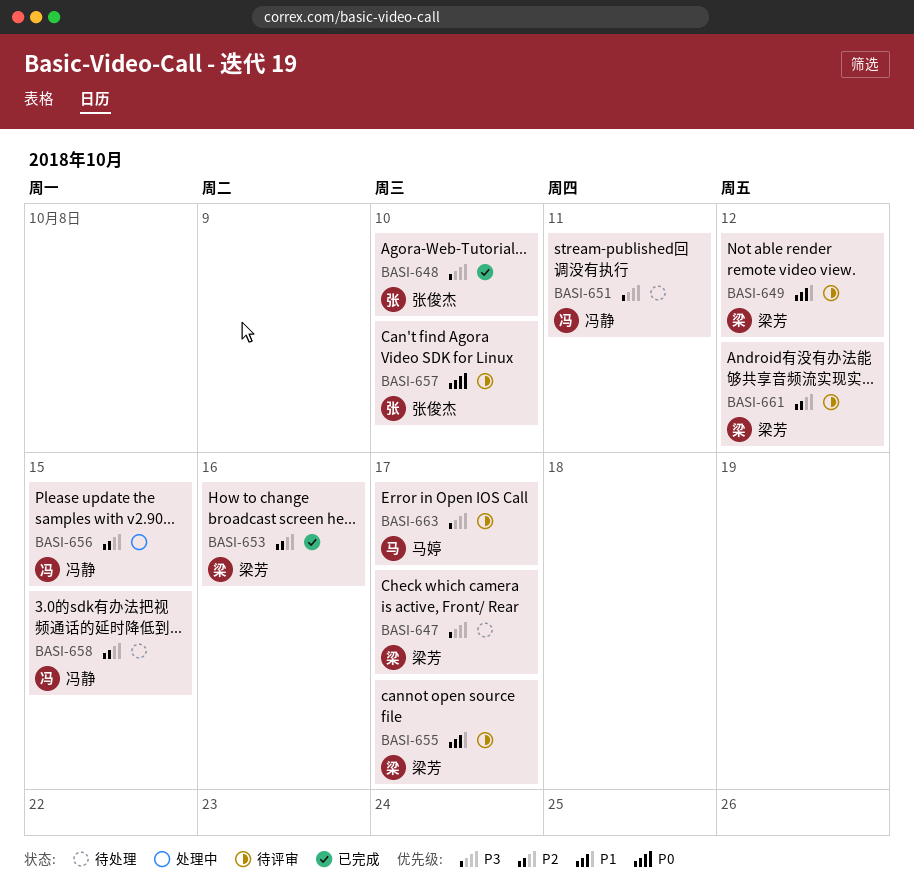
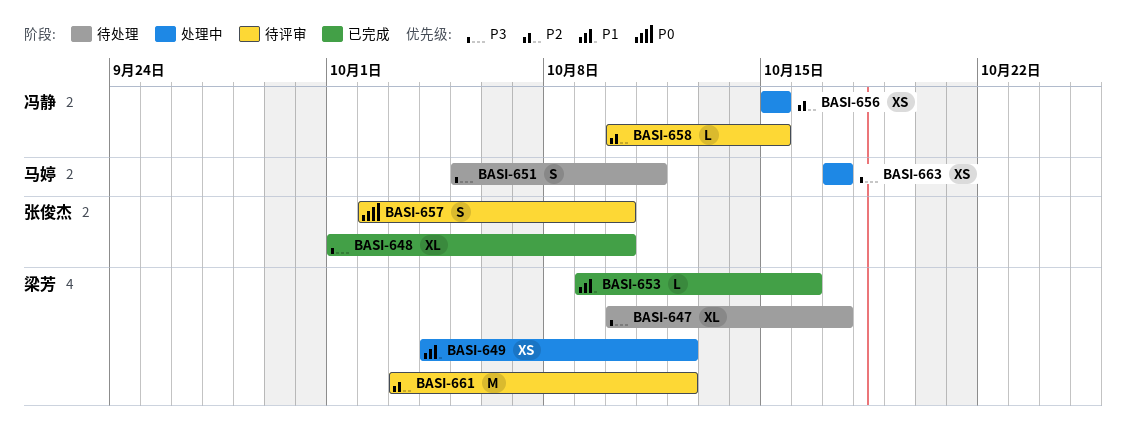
BASI-649, status: 待评审 -> 处理中
BASI-651, owner: 冯静 -> 马婷
BASI-653, priority: P2 -> P1
BASI-655: present -> none
BASI-658, status: 待处理 -> 待评审
BASI-663, status: 待评审 -> 处理中

